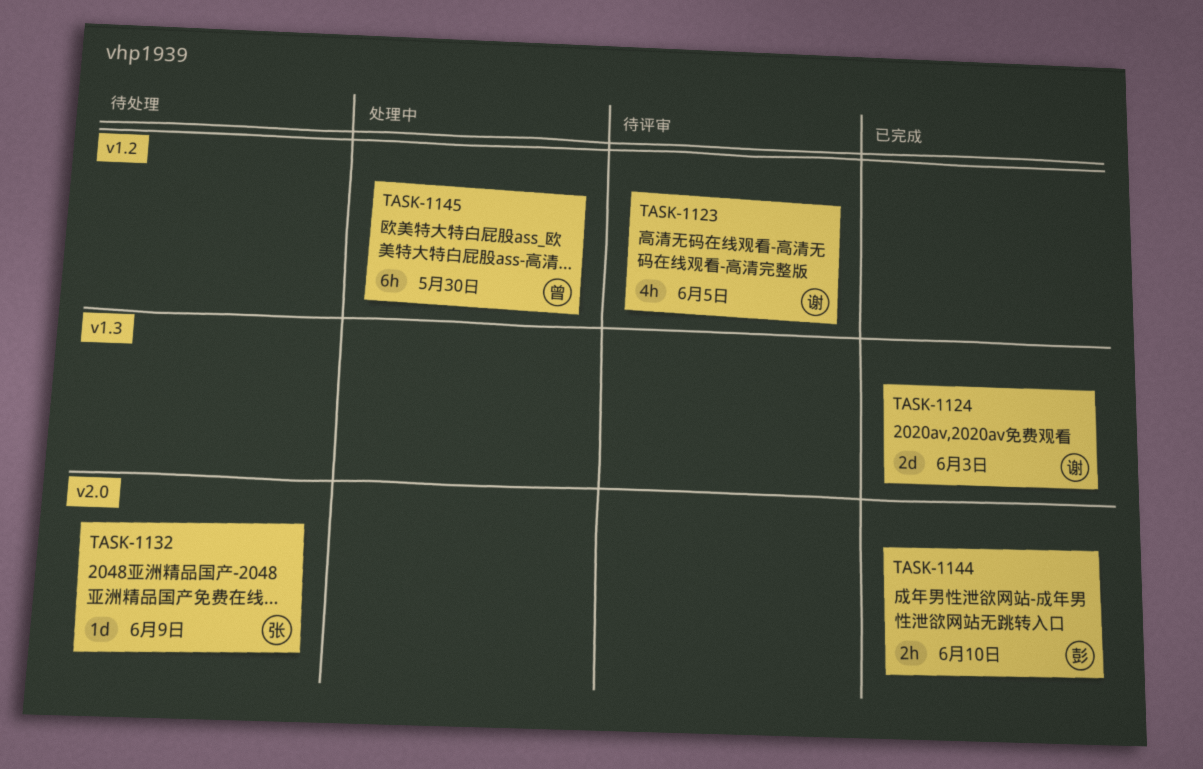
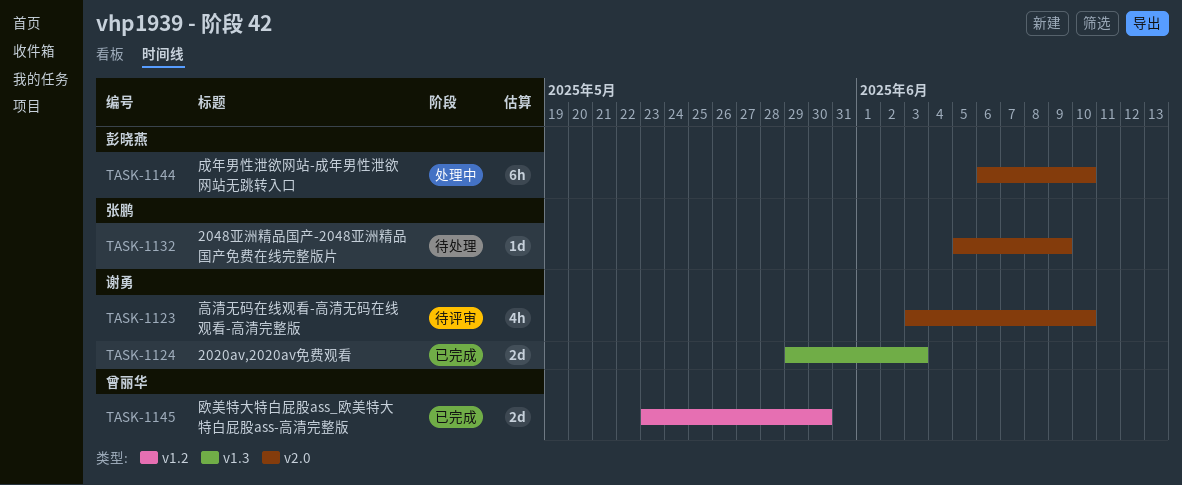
TASK-1123, label: v1.2 -> v2.0
TASK-1123, due: Jun 5 -> Jun 10
TASK-1144, status: 已完成 -> 处理中
TASK-1144, estimate: 2h -> 6h
TASK-1145, status: 处理中 -> 已完成
TASK-1145, estimate: 6h -> 2d

